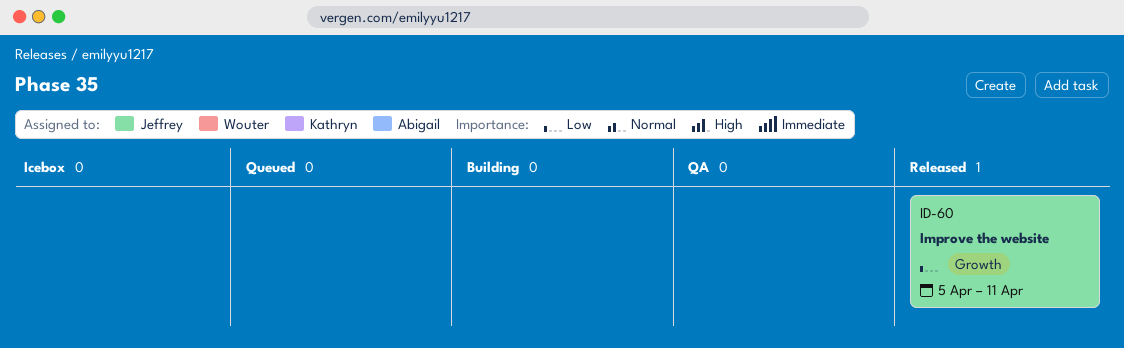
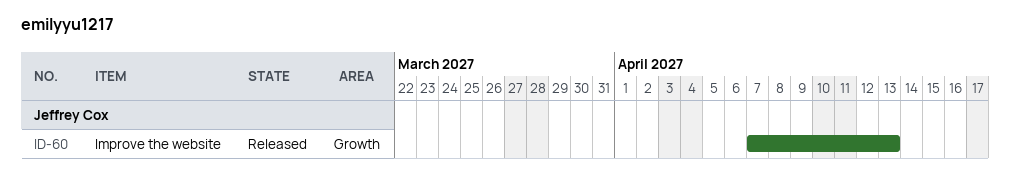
ID-60, start: Apr 5 -> Apr 7
ID-60, due: Apr 11 -> Apr 13

